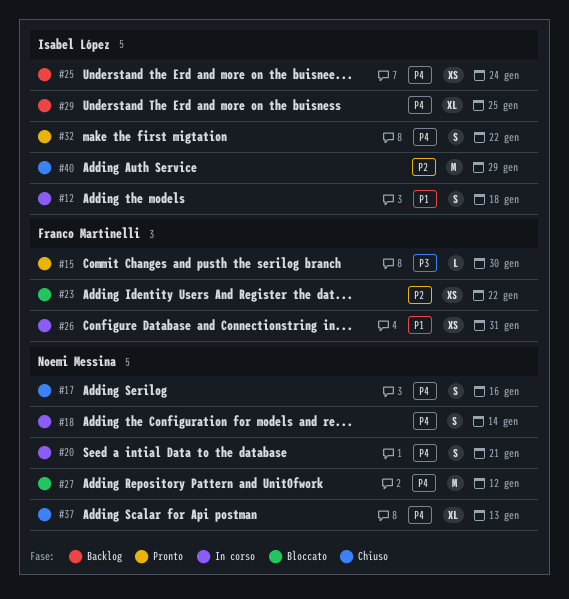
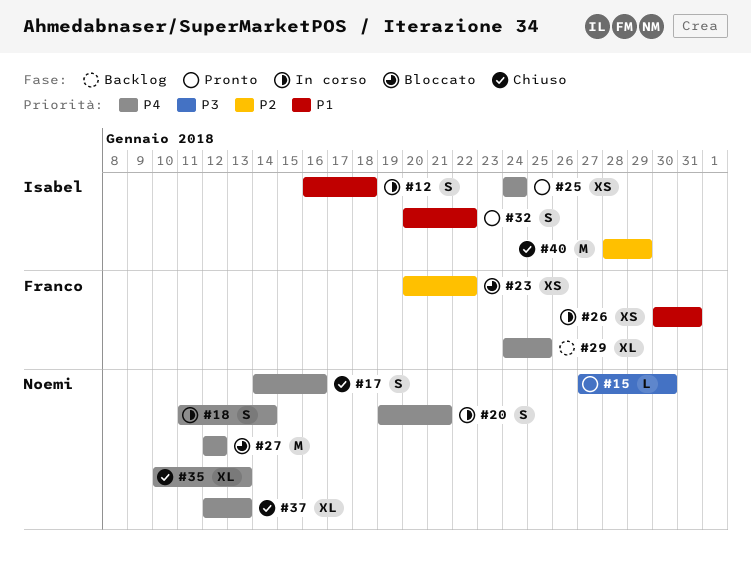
#15, owner: Franco Martinelli -> Noemi Messina
#25, status: Backlog -> Pronto
#29, owner: Isabel López -> Franco Martinelli
#32, priority: P4 -> P1
#35: none -> present

